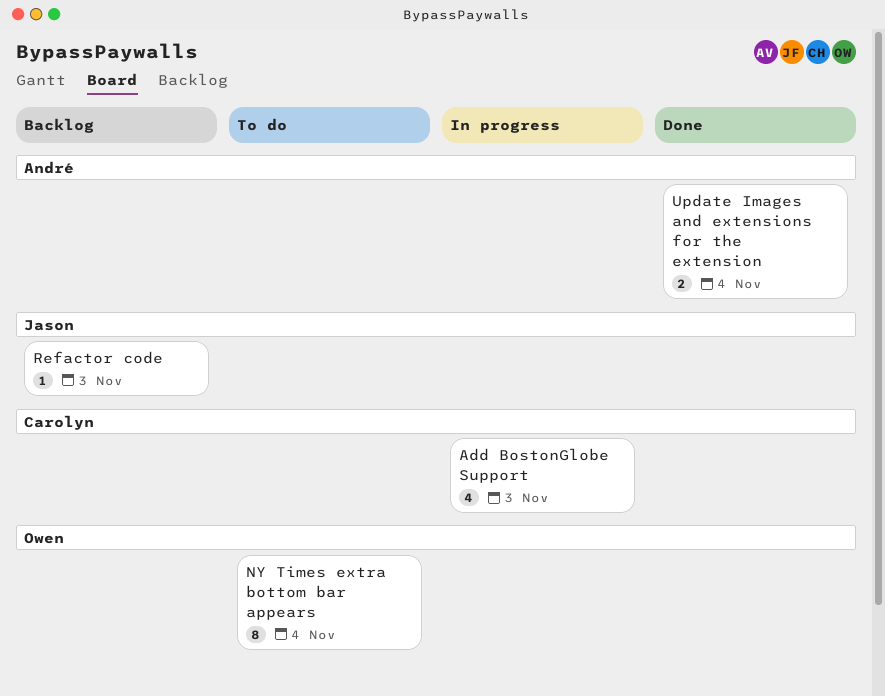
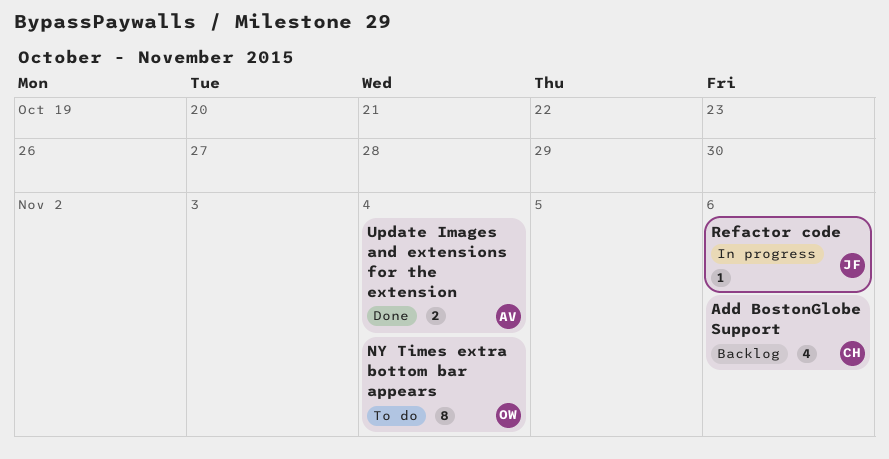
Add BostonGlobe Support, status: In progress -> Backlog
Add BostonGlobe Support, due: Nov 3 -> Nov 6
Refactor code, status: Backlog -> In progress
Refactor code, due: Nov 3 -> Nov 6

